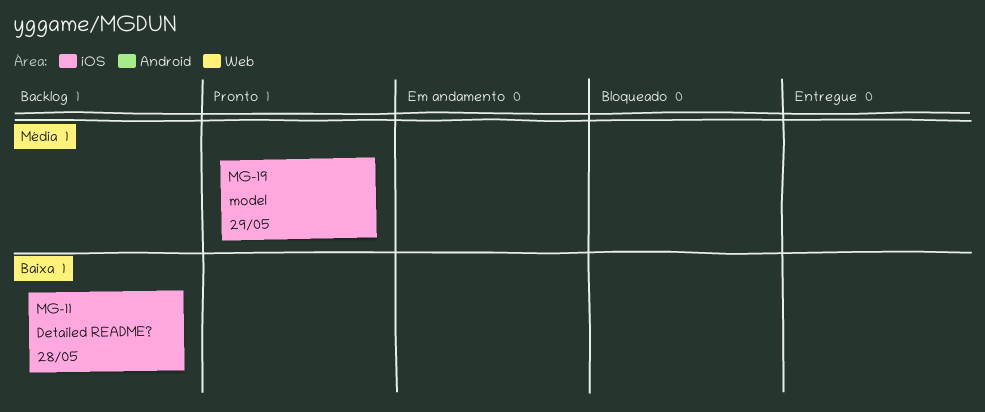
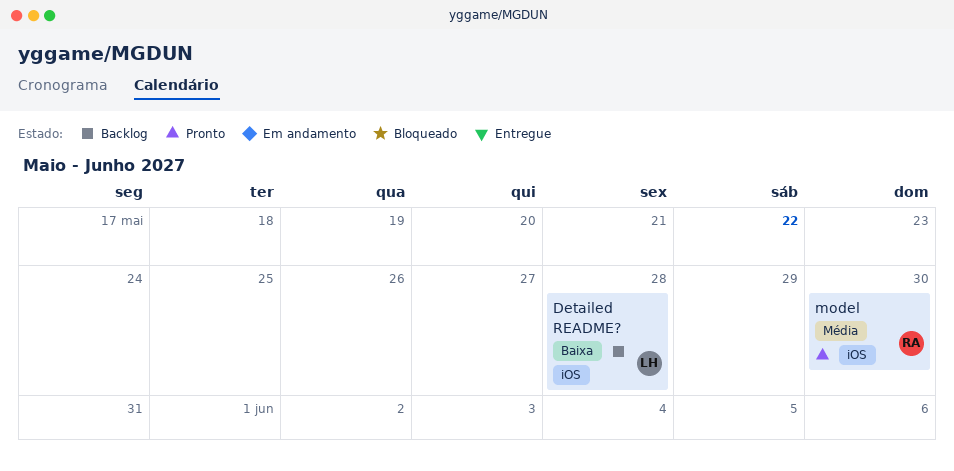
model, due: May 29 -> May 30

